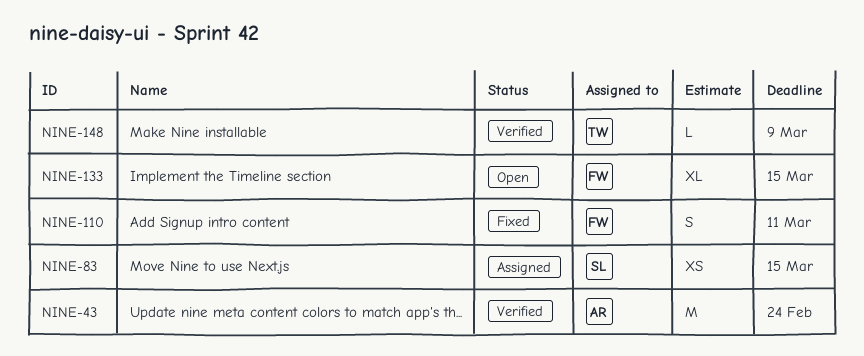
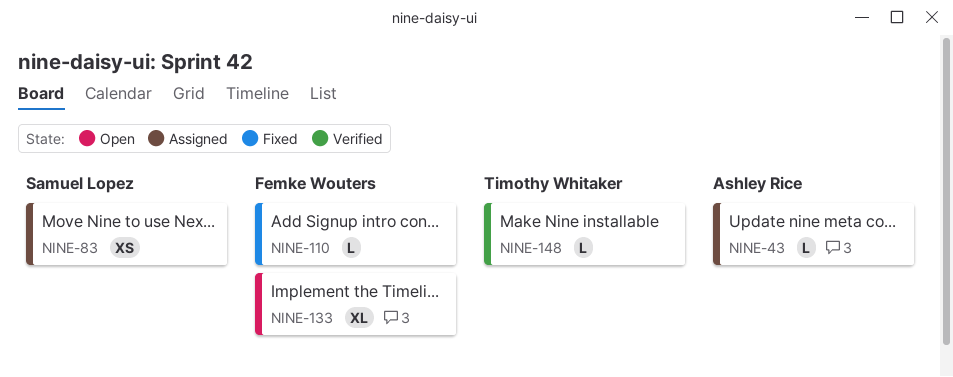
NINE-43, status: Verified -> Assigned
NINE-43, estimate: M -> L
NINE-110, estimate: S -> L

